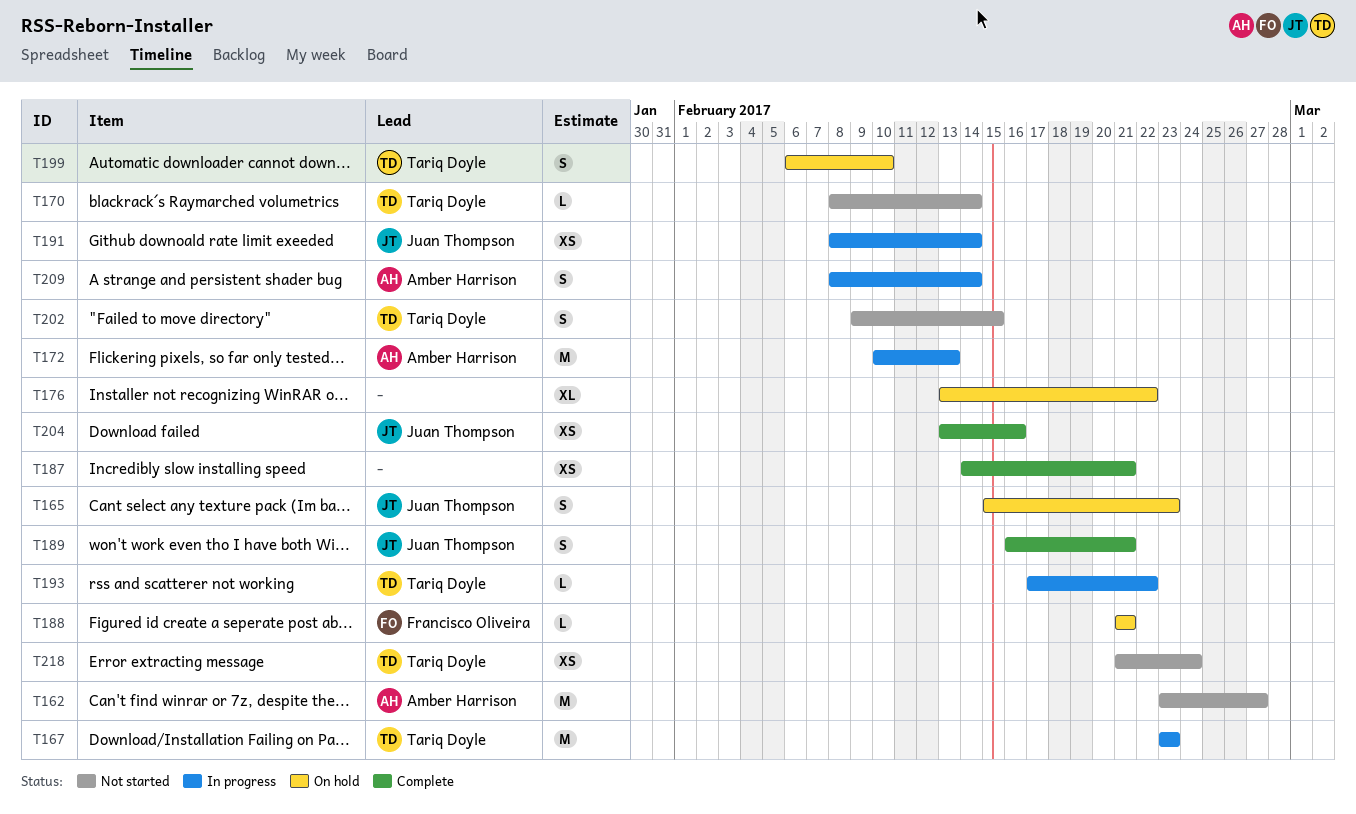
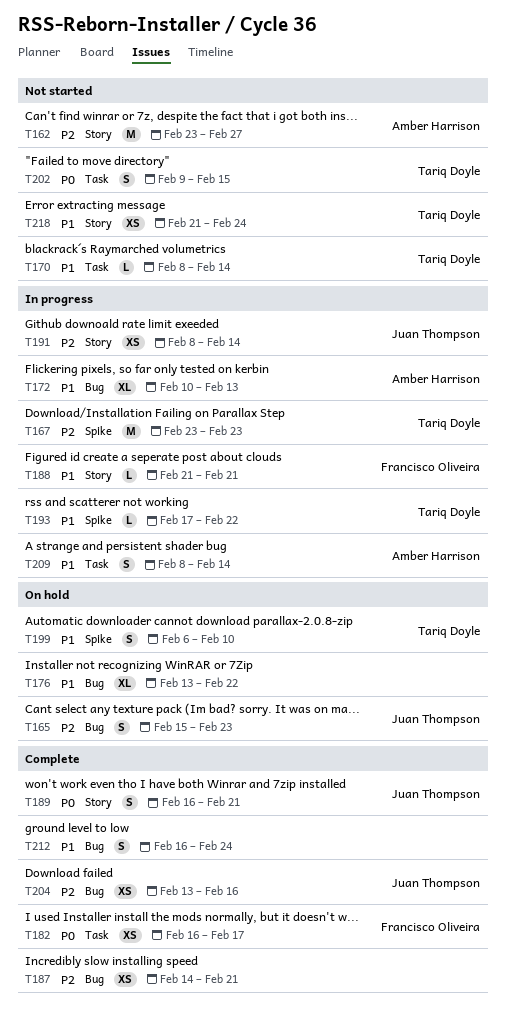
T172, estimate: M -> XL
T182: none -> present
T188, status: On hold -> In progress
T212: none -> present

